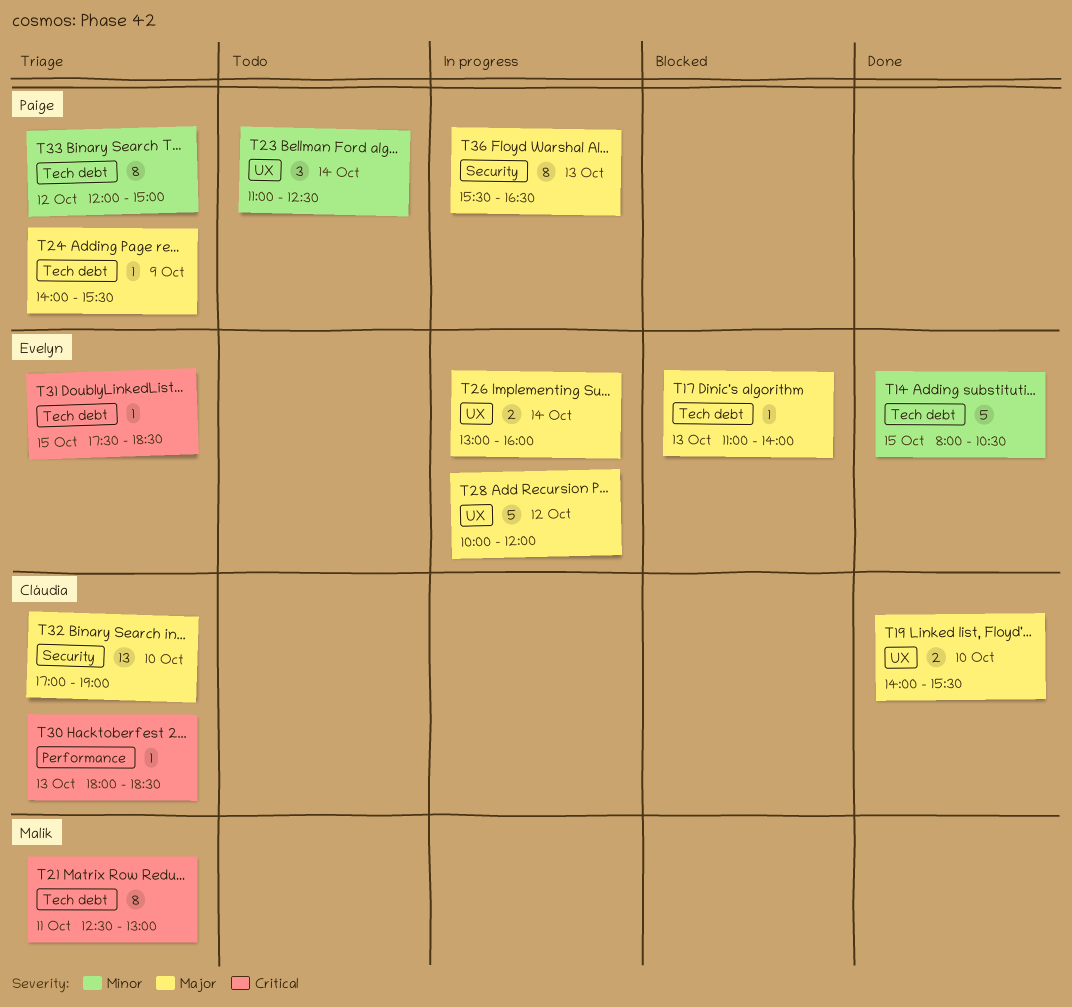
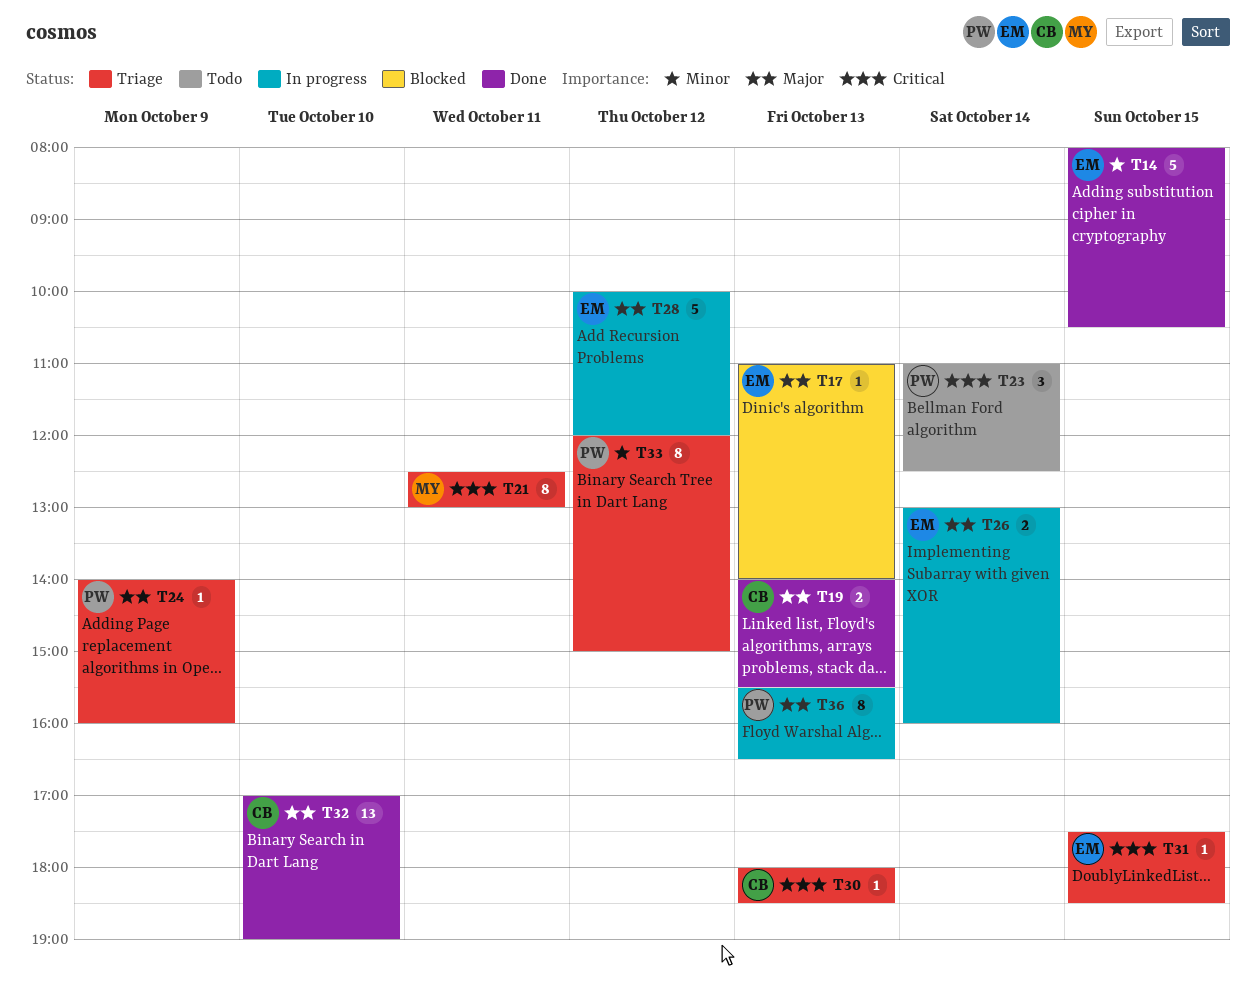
T19, day: Oct 10 -> Oct 13
T23, priority: Minor -> Critical
T24, ends: 15:30 -> 16:00
T32, status: Triage -> Done

